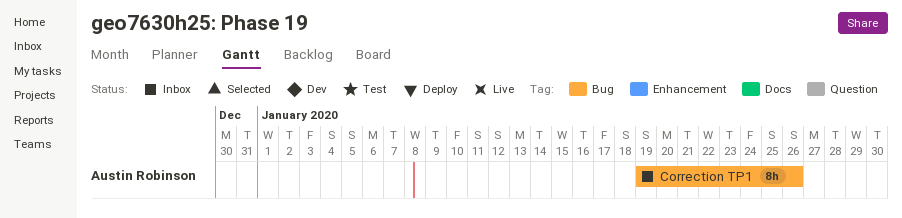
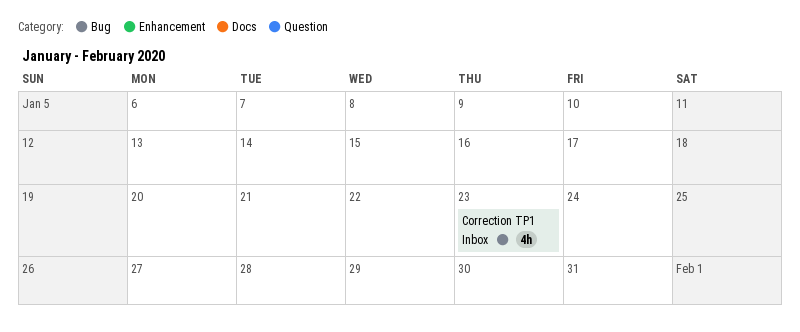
Correction TP1, estimate: 8h -> 4h
Correction TP1, due: Jan 26 -> Jan 23

